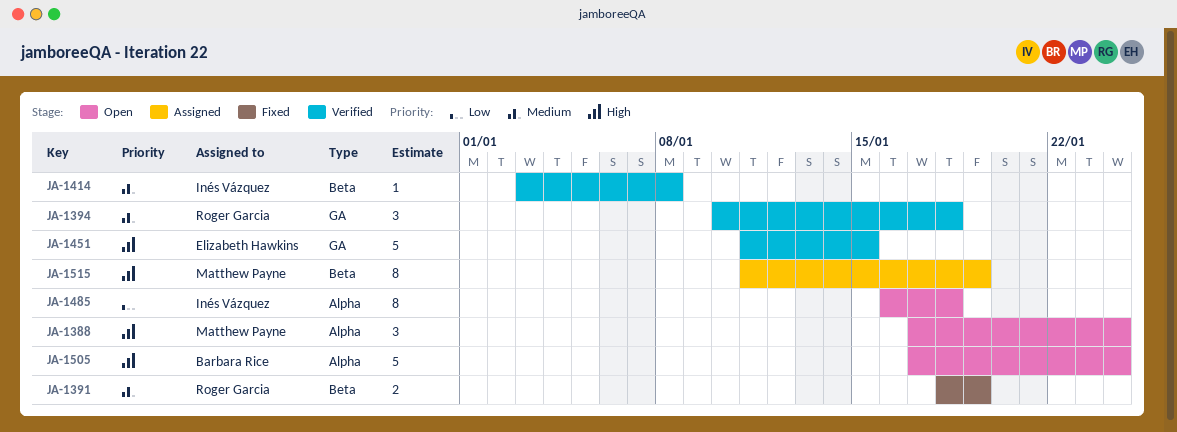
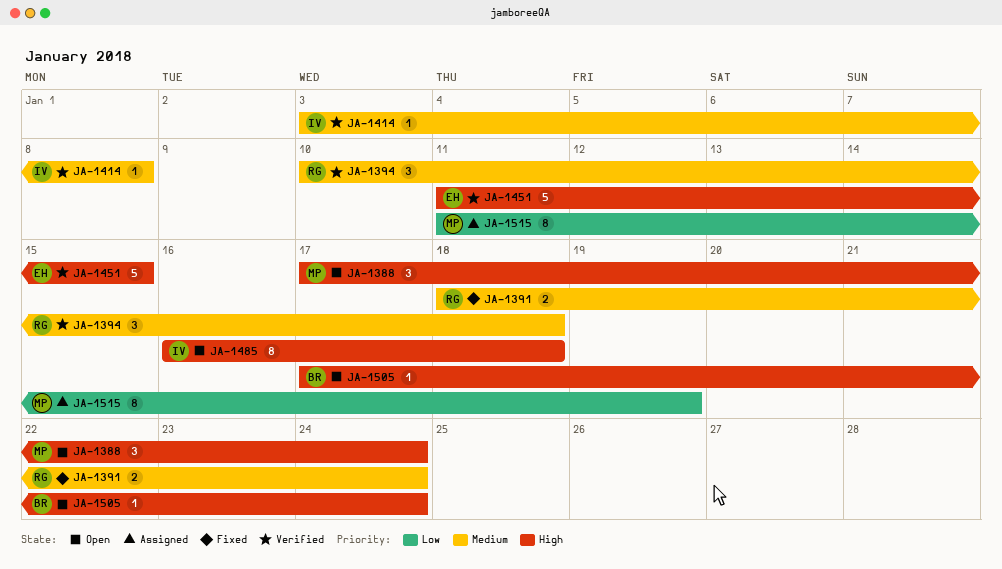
JA-1391, due: Jan 19 -> Jan 24
JA-1485, priority: Low -> High
JA-1505, estimate: 5 -> 1
JA-1515, priority: High -> Low

